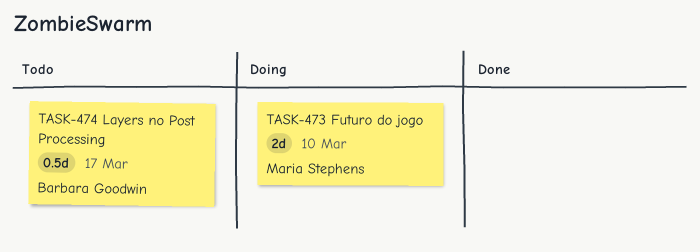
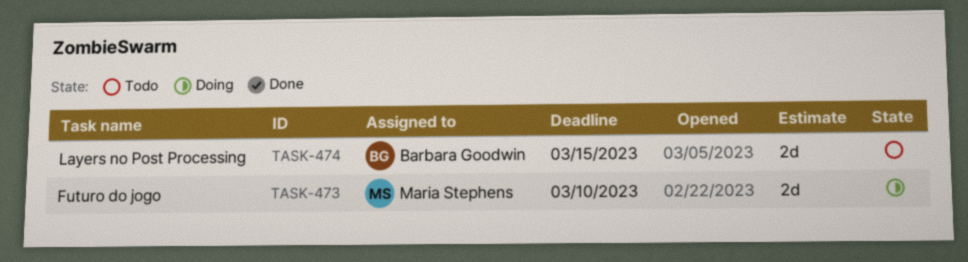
TASK-474, estimate: 0.5d -> 2d
TASK-474, due: Mar 17 -> Mar 15

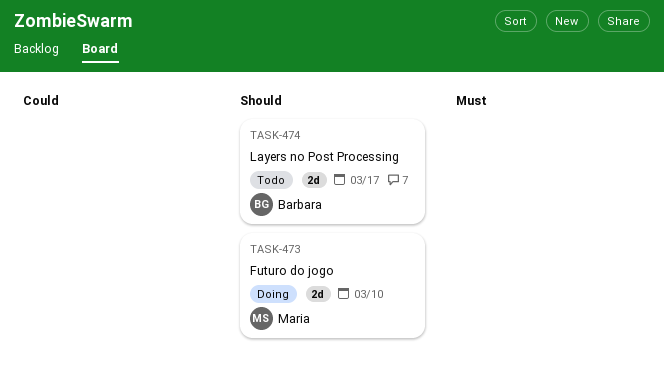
TASK-474, due: Mar 15 -> Mar 17

